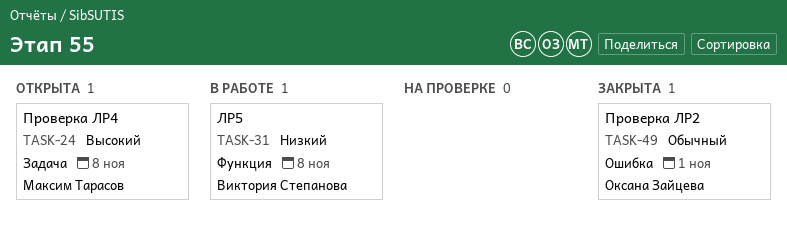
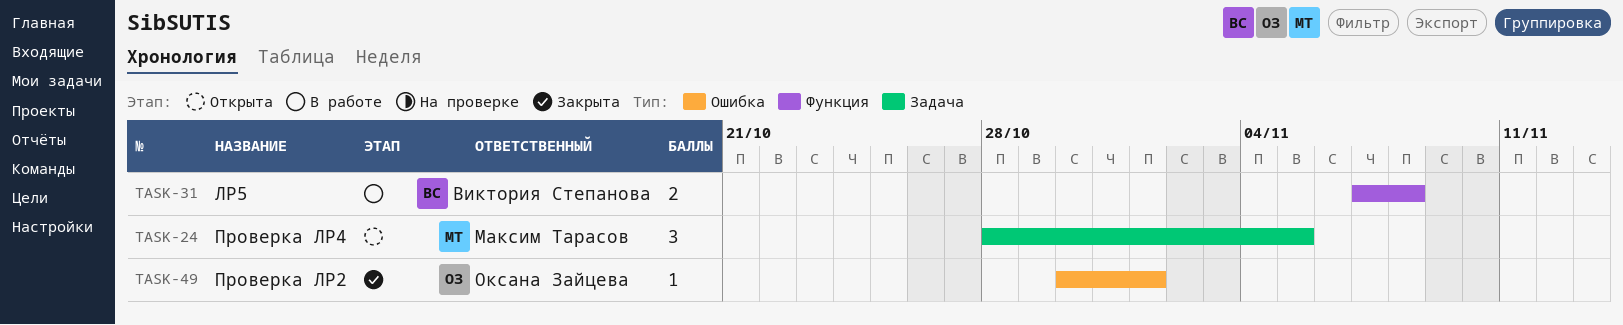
TASK-24, due: Nov 8 -> Nov 5

